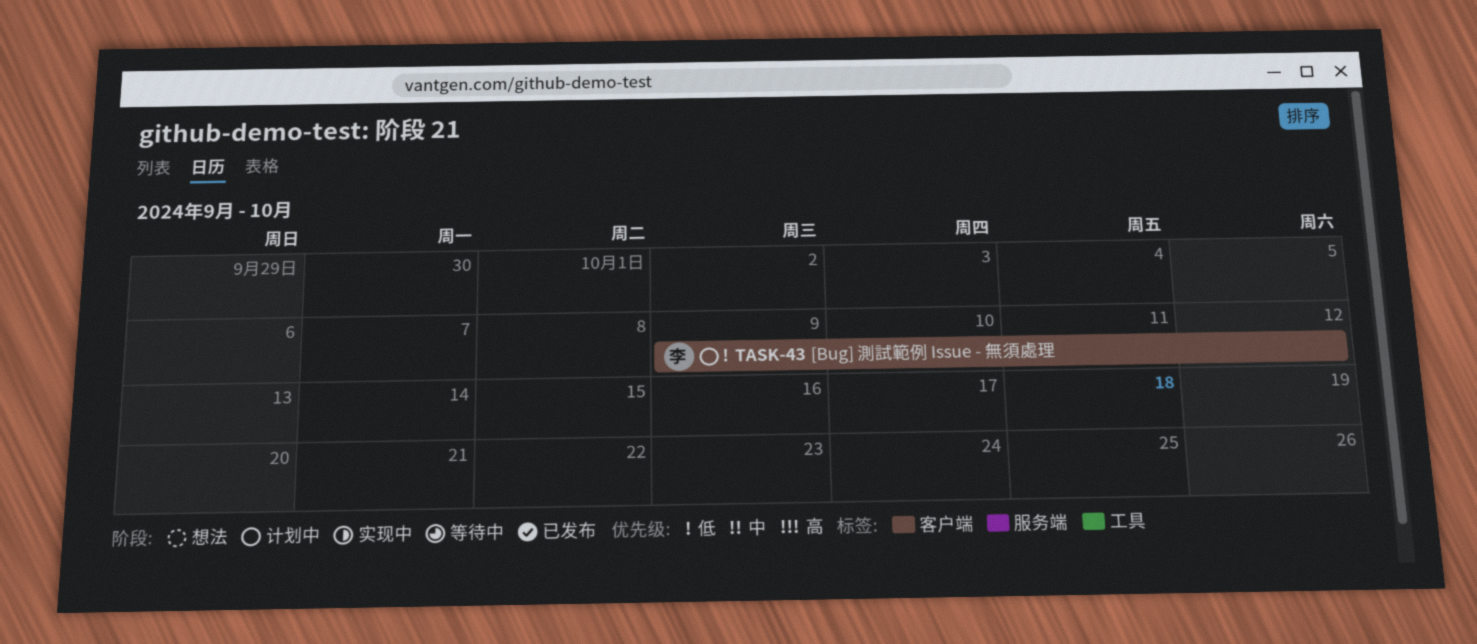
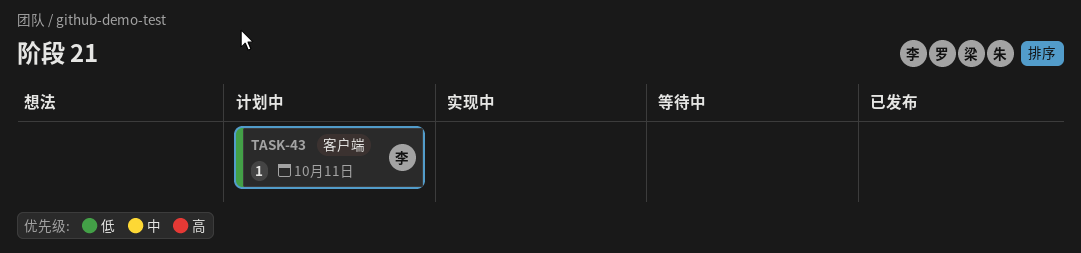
TASK-43, due: Oct 12 -> Oct 11

